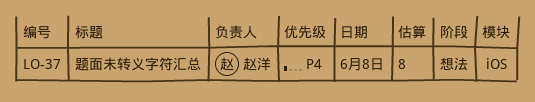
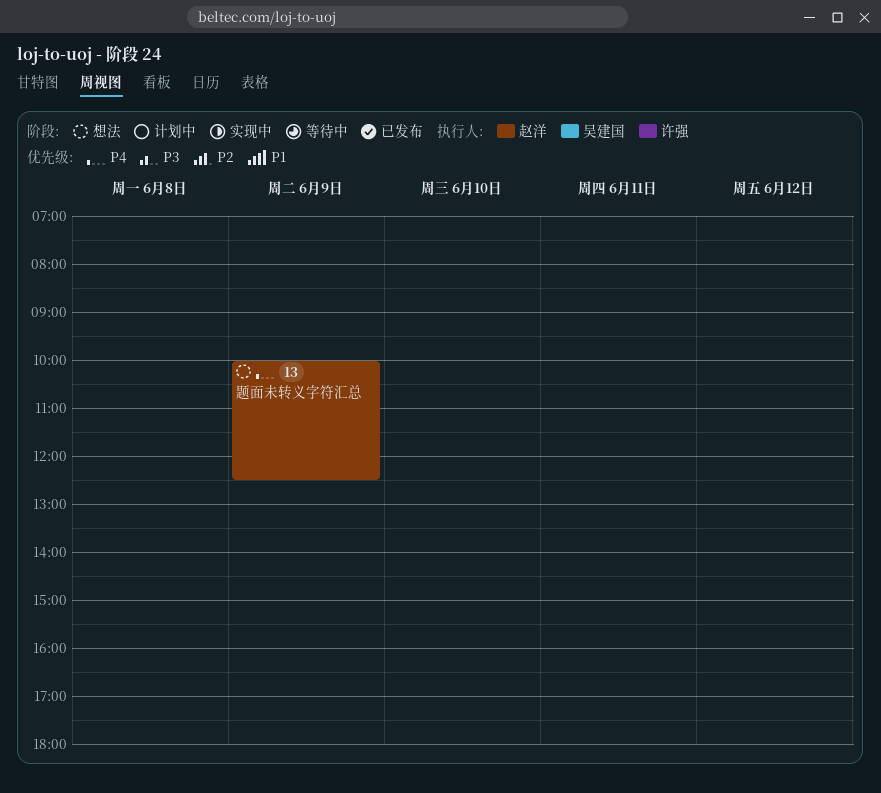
题面未转义字符汇总, estimate: 8 -> 13
题面未转义字符汇总, day: Jun 8 -> Jun 9

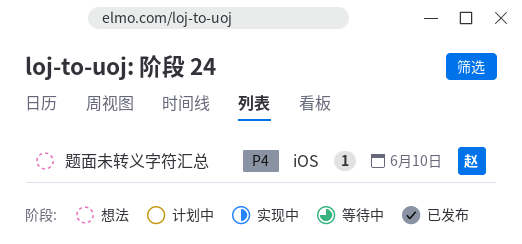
题面未转义字符汇总, estimate: 13 -> 1
题面未转义字符汇总, day: Jun 9 -> Jun 10

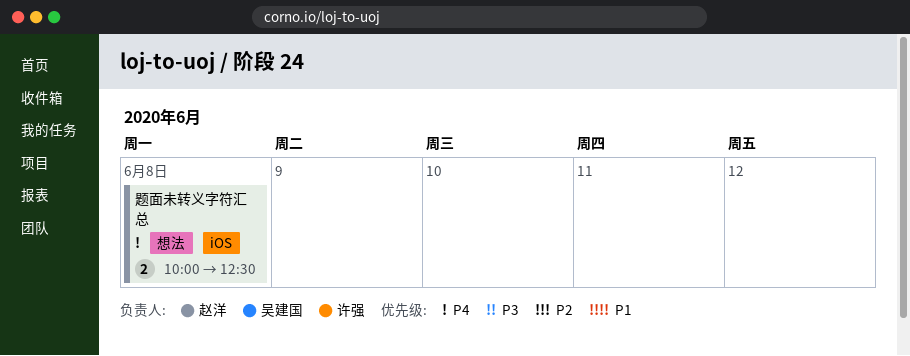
题面未转义字符汇总, estimate: 1 -> 2
题面未转义字符汇总, day: Jun 10 -> Jun 8

